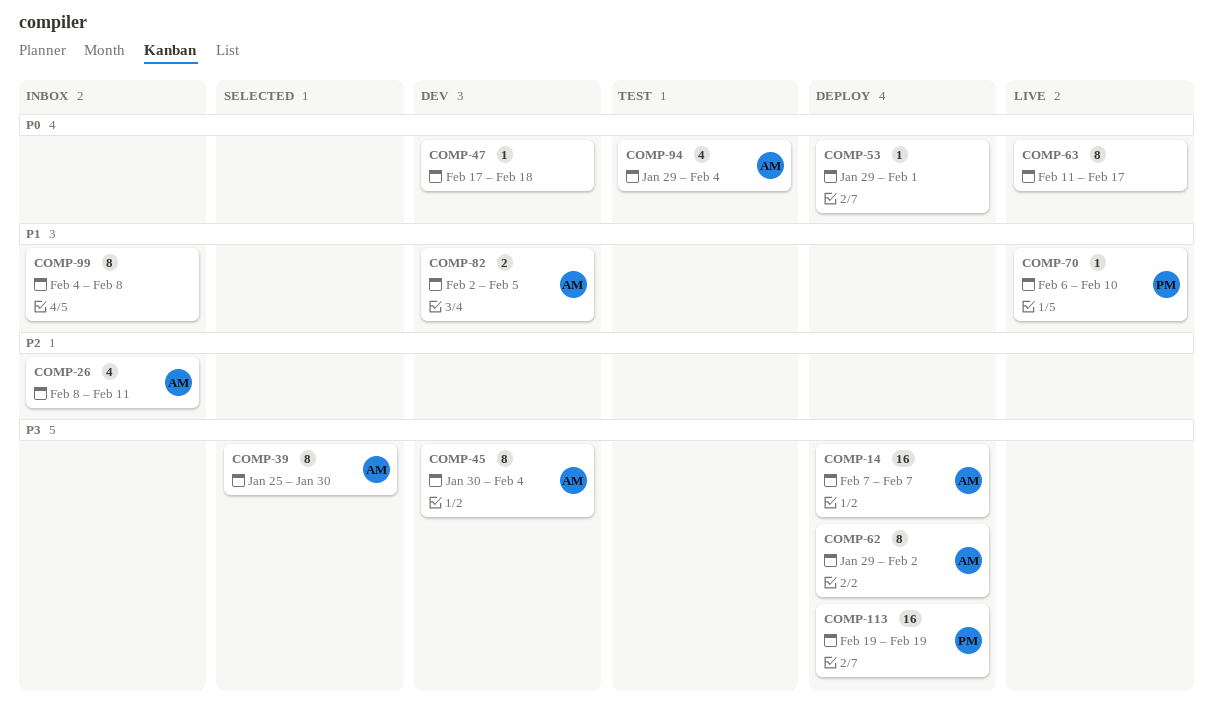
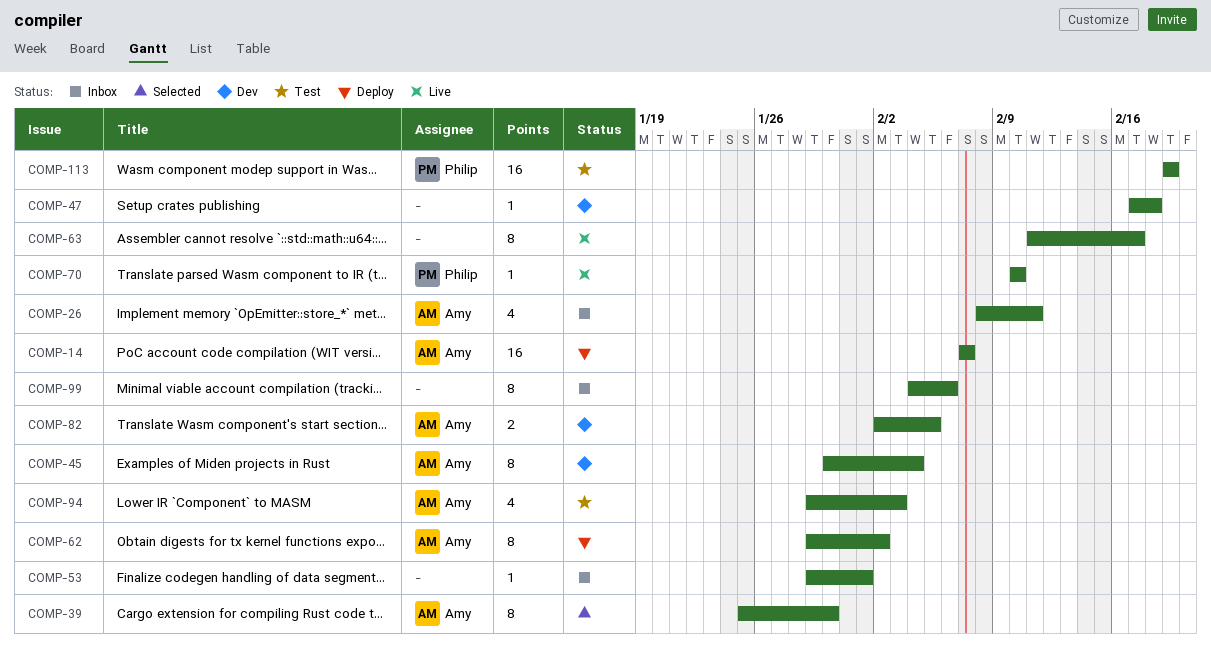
COMP-53, status: Deploy -> Inbox
COMP-70, start: Feb 6 -> Feb 10
COMP-94, due: Feb 4 -> Feb 3
COMP-99, due: Feb 8 -> Feb 6
COMP-113, status: Deploy -> Test

